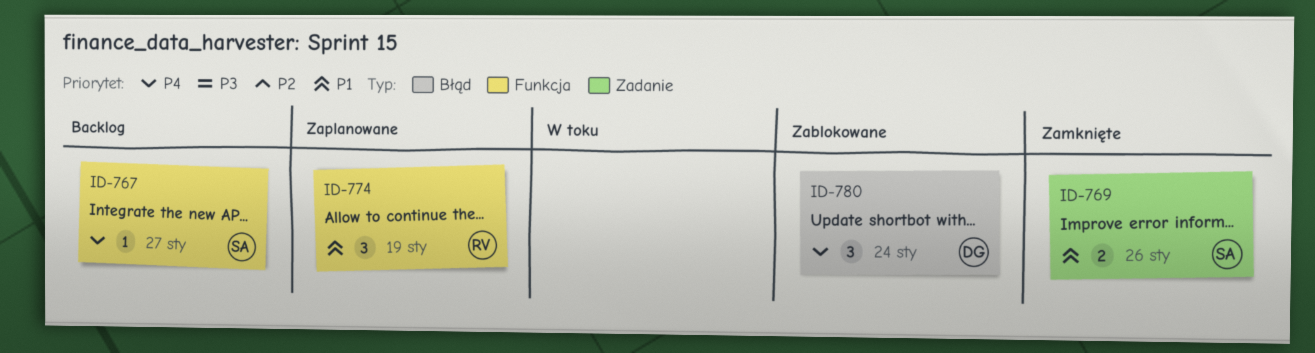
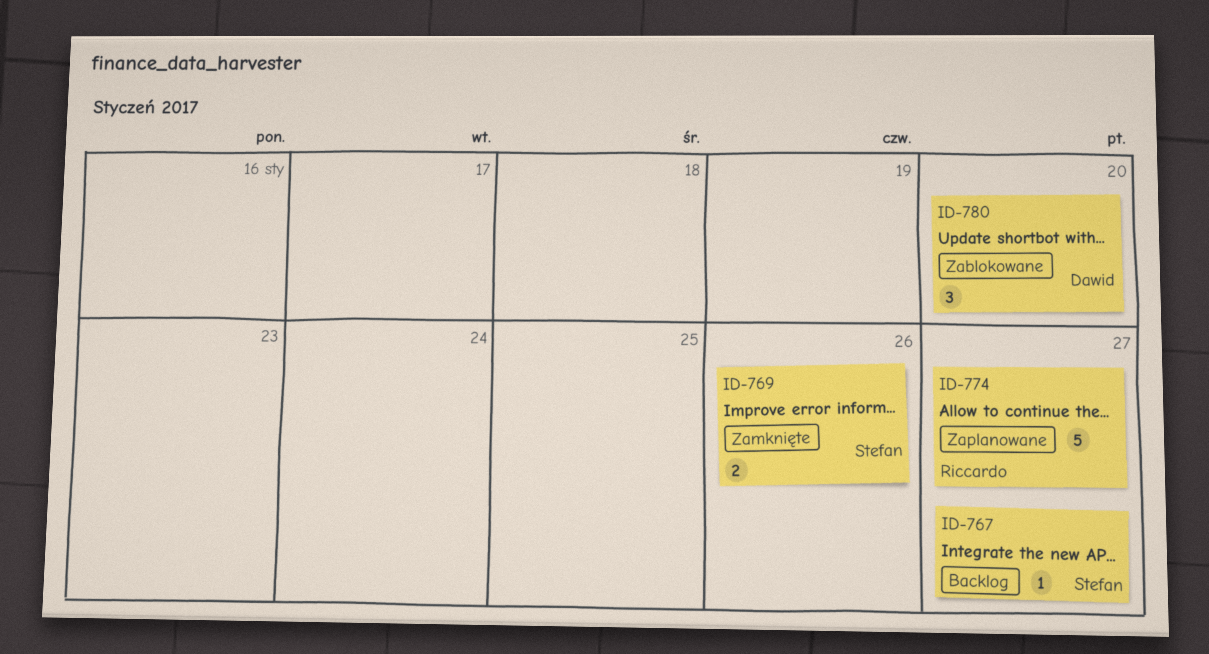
ID-774, estimate: 3 -> 5
ID-774, due: Jan 19 -> Jan 27
ID-780, due: Jan 24 -> Jan 20

